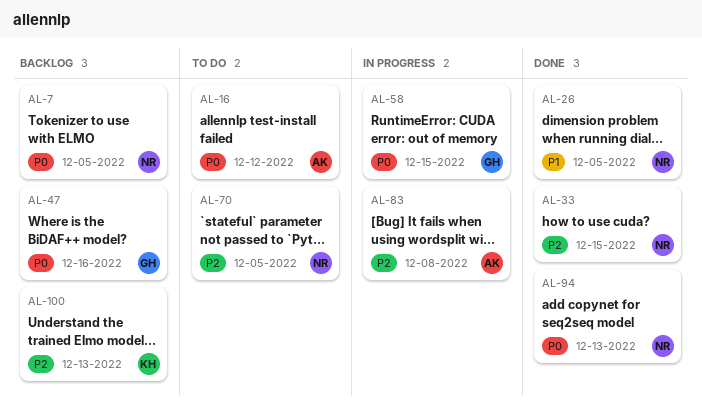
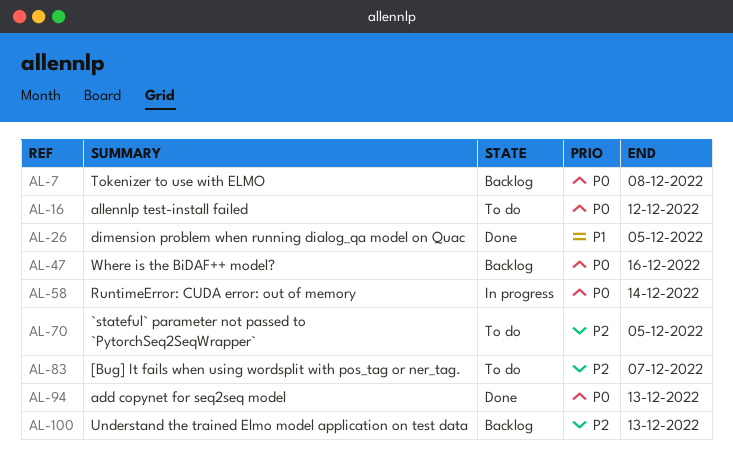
AL-7, due: Dec 5 -> Dec 8
AL-33: present -> none
AL-58, due: Dec 15 -> Dec 14
AL-83, status: In progress -> To do
AL-83, due: Dec 8 -> Dec 7

